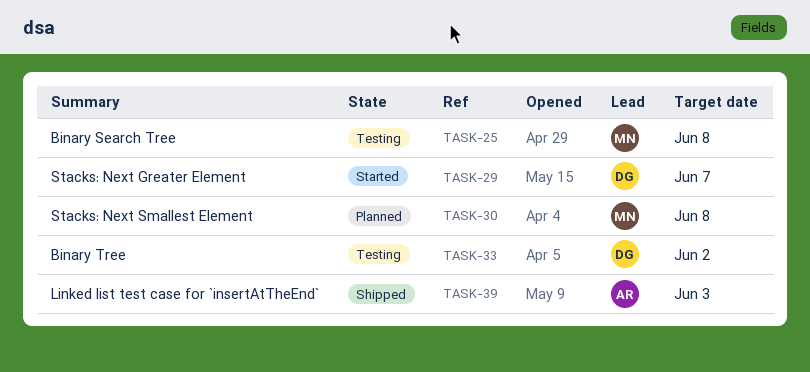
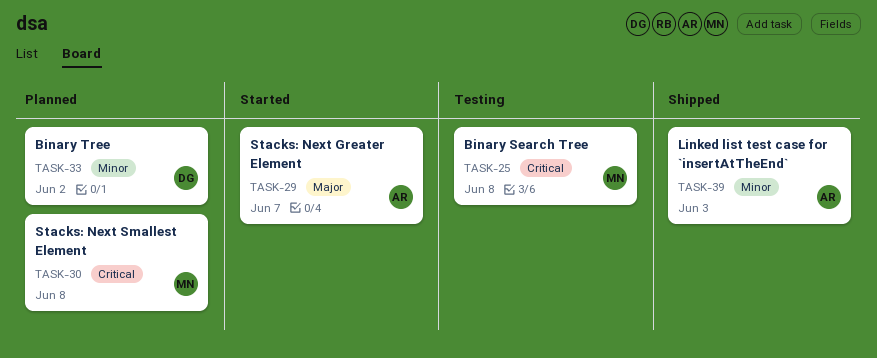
TASK-29, owner: DG -> AR
TASK-33, status: Testing -> Planned

